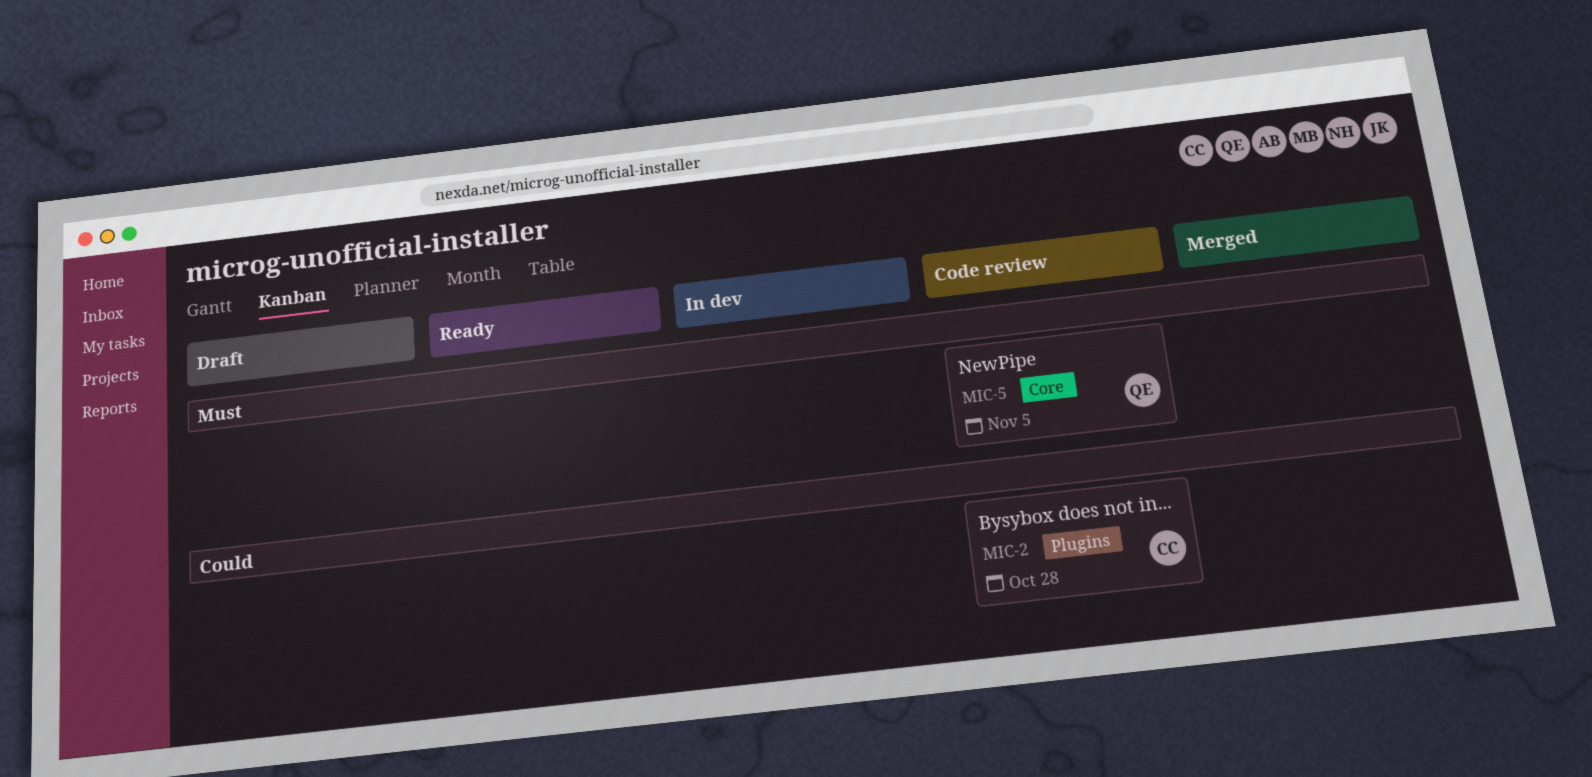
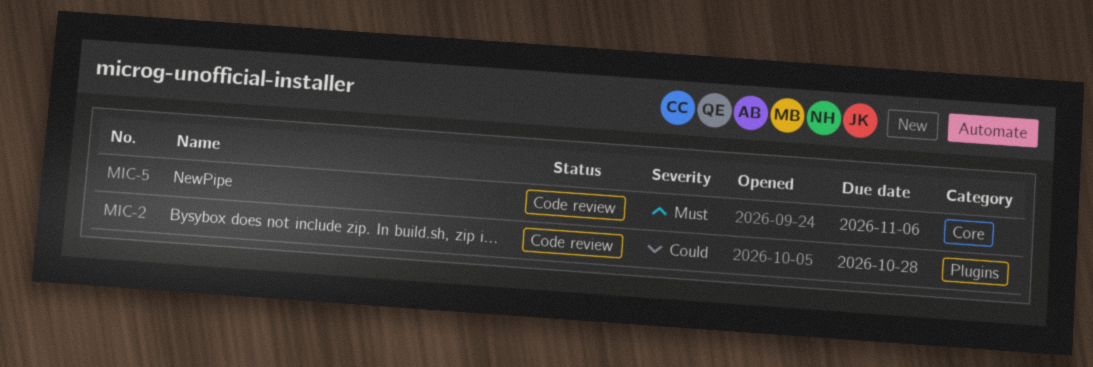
MIC-5, due: Nov 5 -> Nov 6

